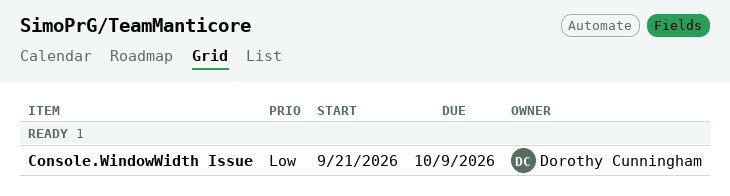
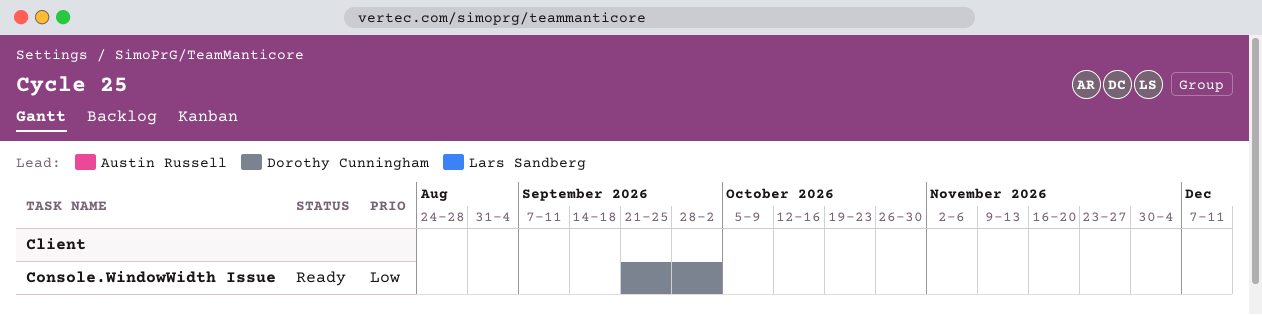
Console.WindowWidth Issue, due: Oct 9 -> Oct 2

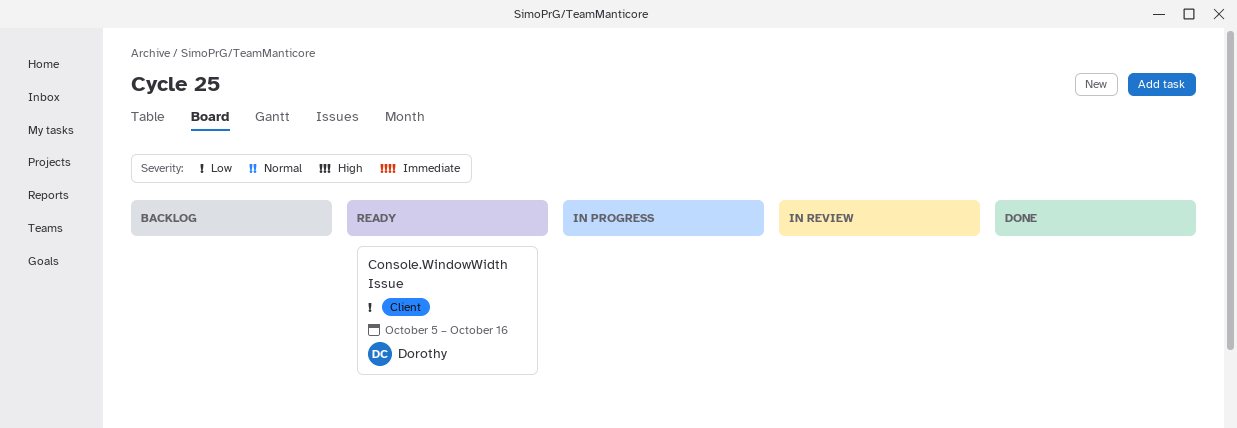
Console.WindowWidth Issue, start: Sep 21 -> Oct 5
Console.WindowWidth Issue, due: Oct 2 -> Oct 16

